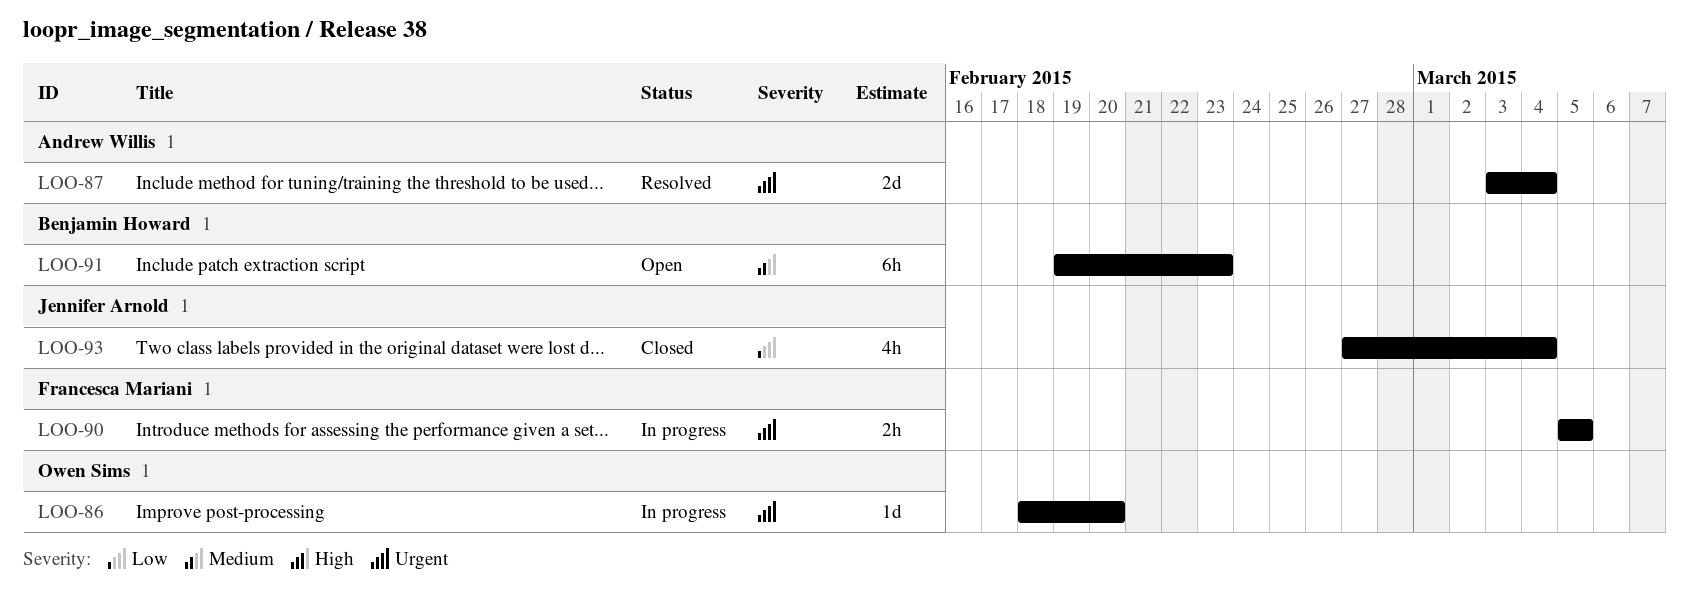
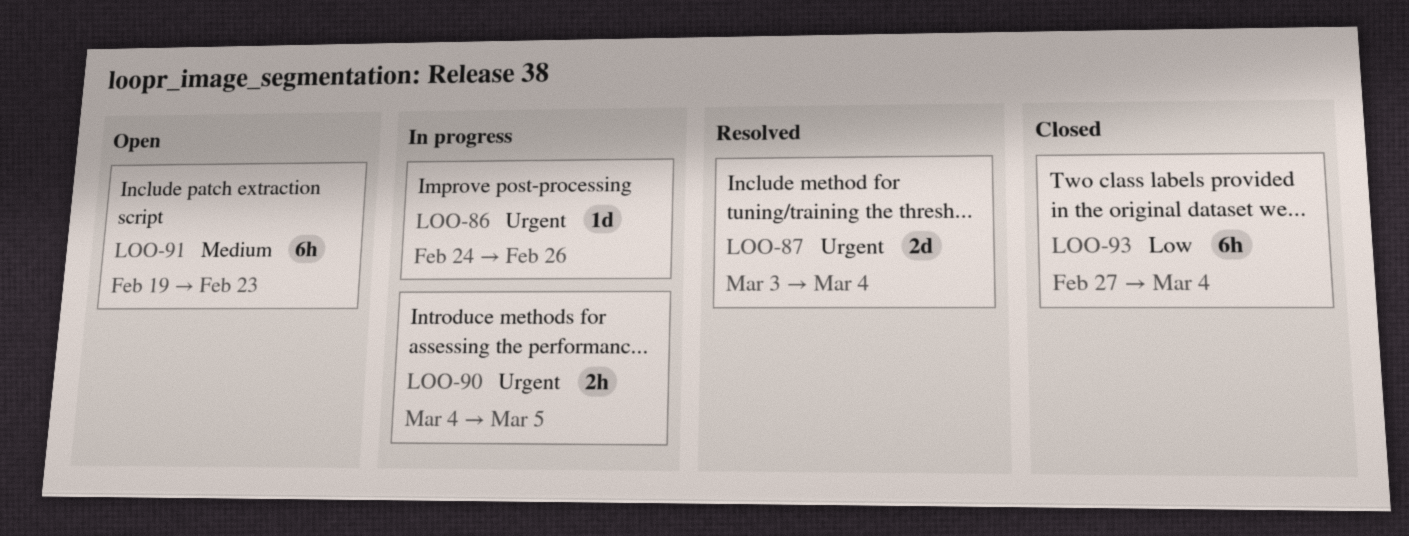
LOO-86, start: Feb 18 -> Feb 24
LOO-86, due: Feb 20 -> Feb 26
LOO-90, start: Mar 5 -> Mar 4
LOO-93, estimate: 4h -> 6h

